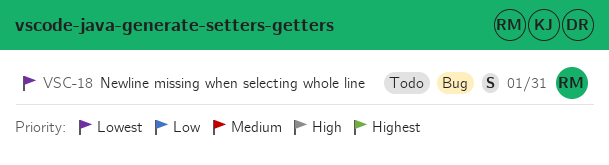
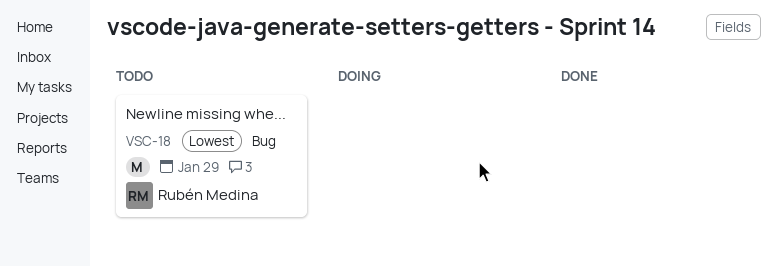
VSC-18, estimate: S -> M
VSC-18, due: Jan 31 -> Jan 29

